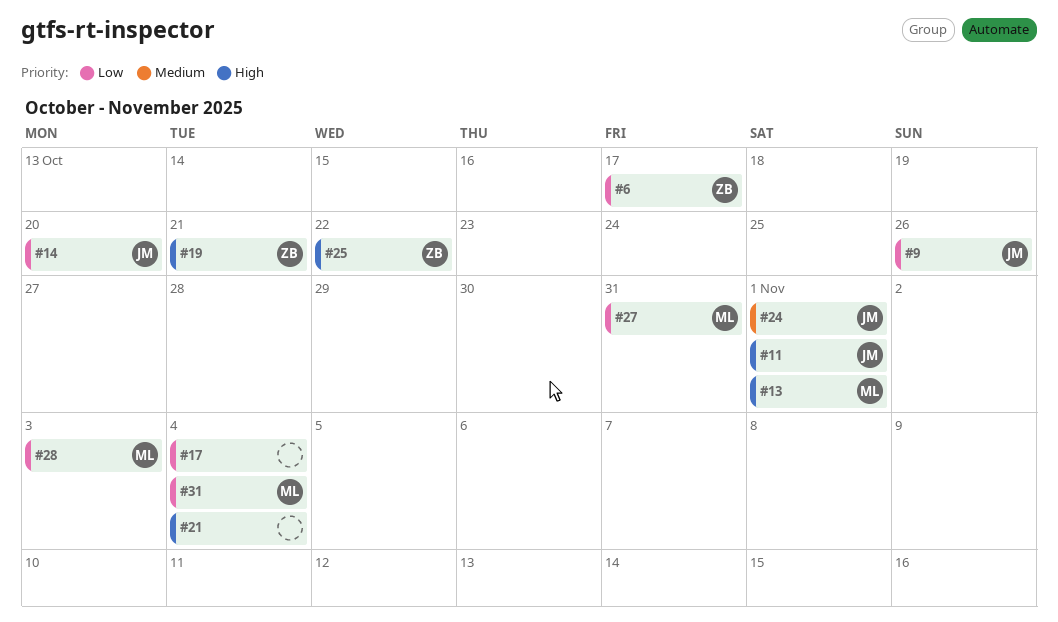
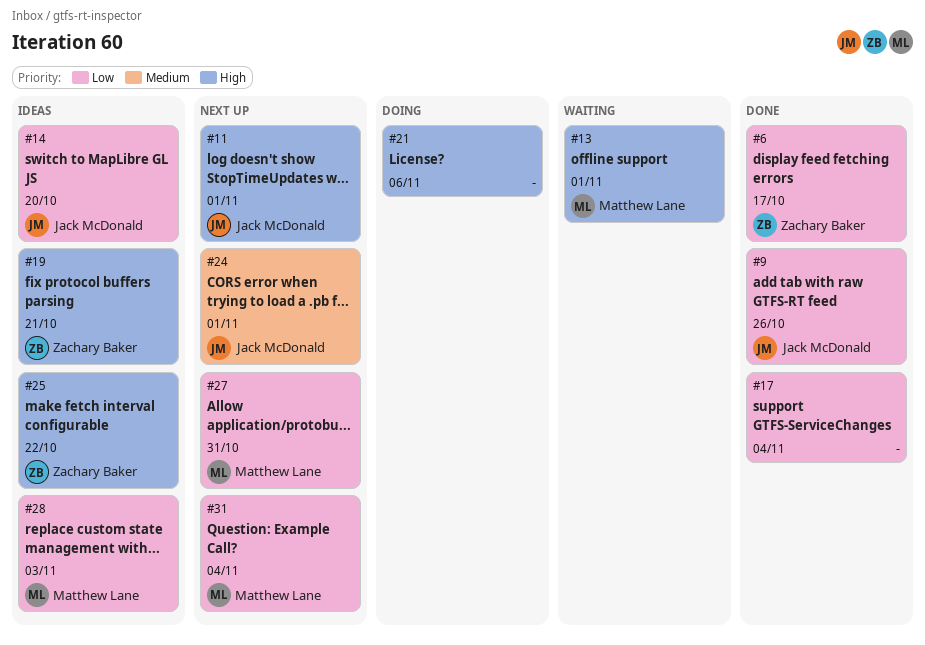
#21, due: Nov 4 -> Nov 6

